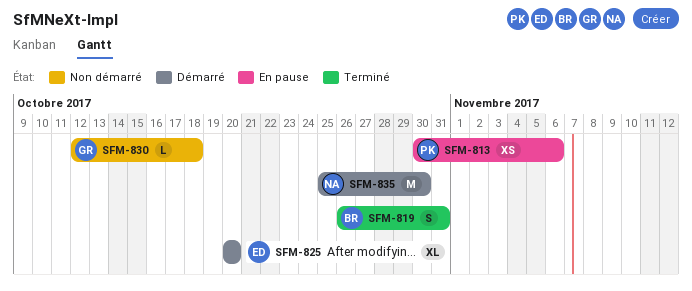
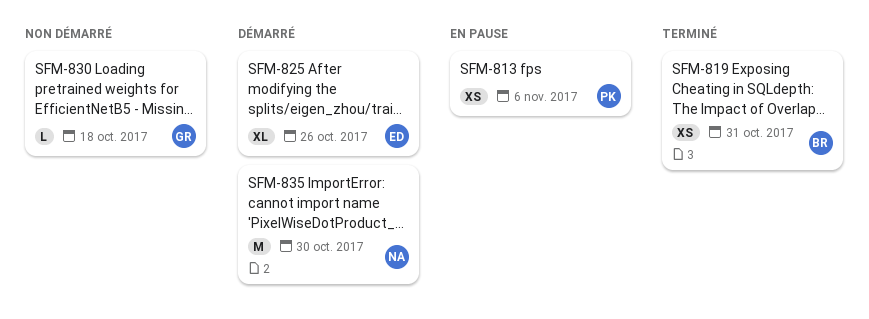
SFM-819, estimate: S -> XS
SFM-825, due: Oct 20 -> Oct 26

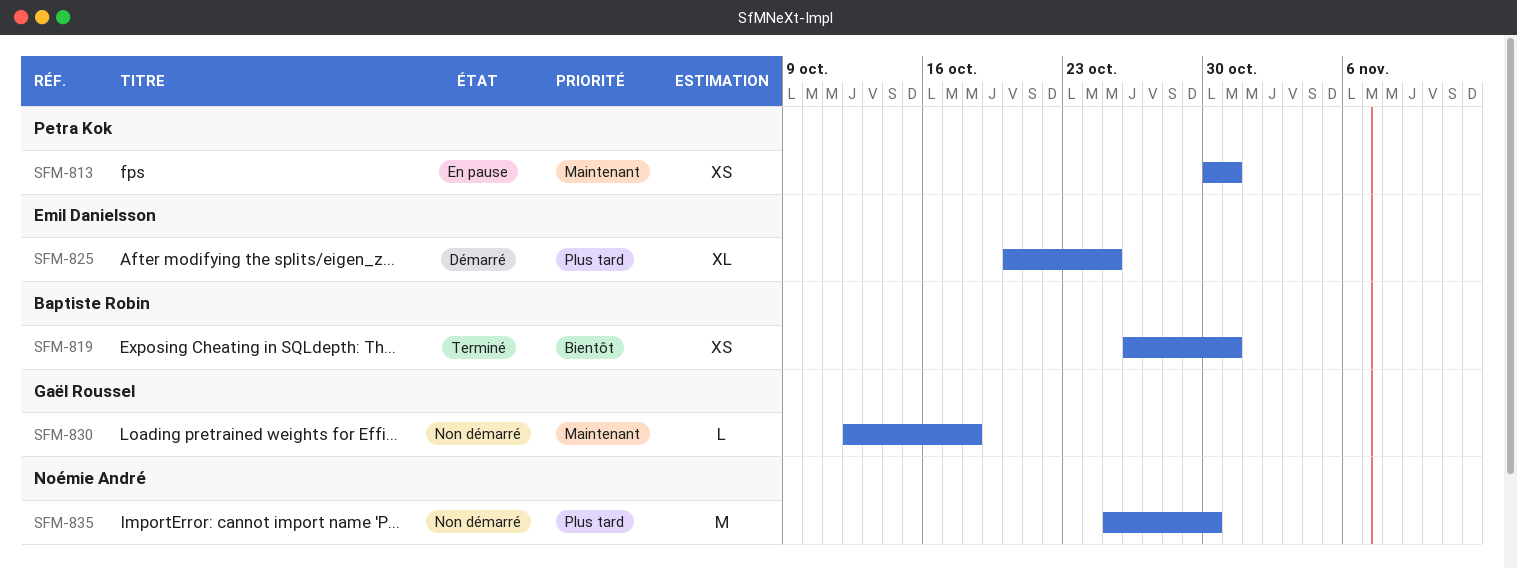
SFM-813, due: Nov 6 -> Oct 31
SFM-825, due: Oct 26 -> Oct 25
SFM-835, status: Démarré -> Non démarré

